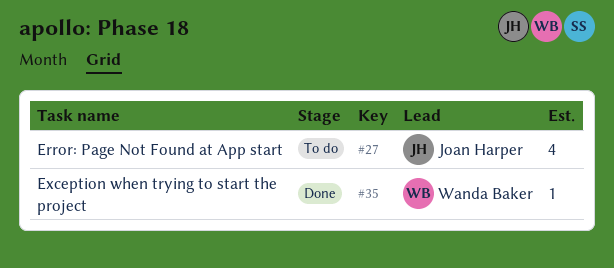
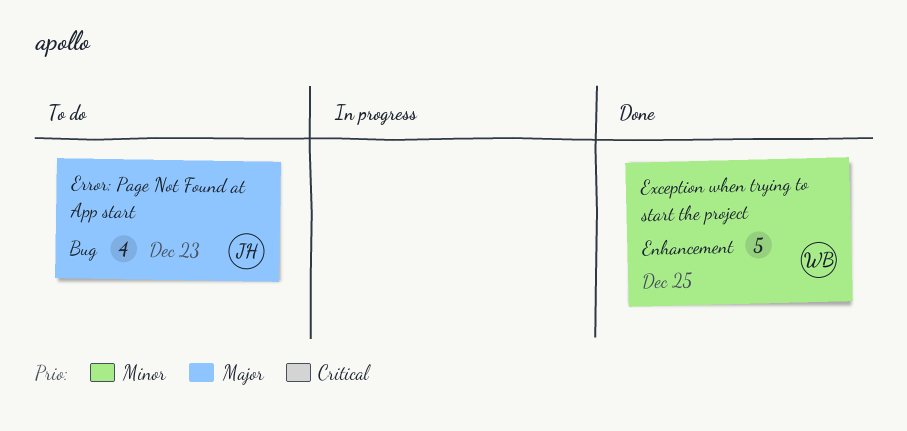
Exception when trying to start the project, estimate: 1 -> 5

